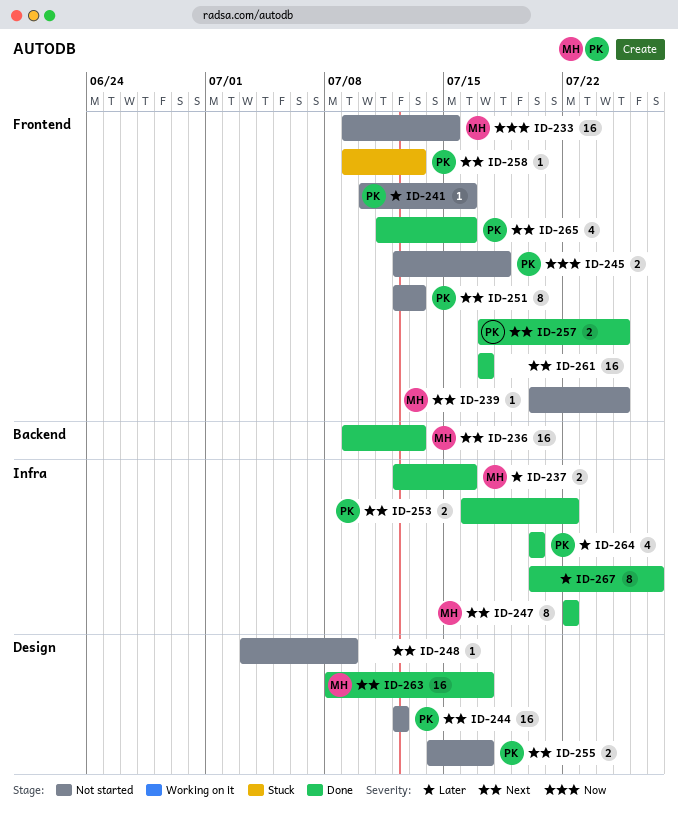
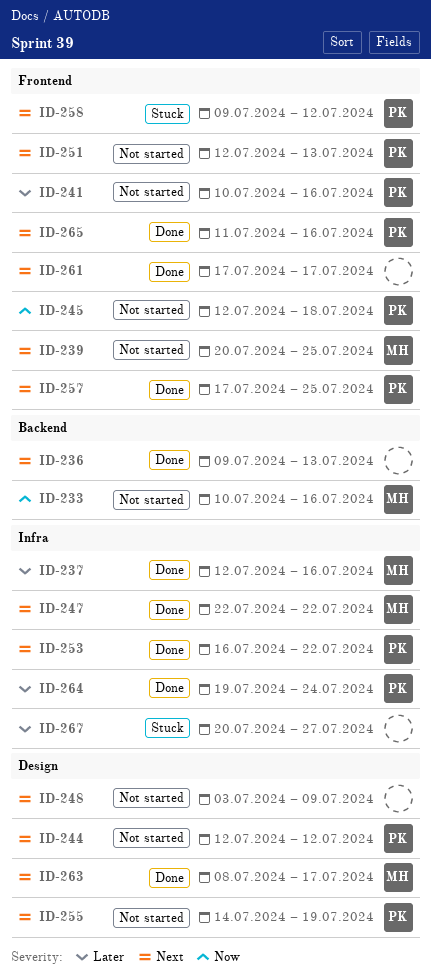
ID-233, label: Frontend -> Backend
ID-233, start: Jul 9 -> Jul 10
ID-233, due: Jul 15 -> Jul 16
ID-236, owner: MH -> none
ID-255, due: Jul 17 -> Jul 19
ID-258, due: Jul 13 -> Jul 12
ID-264, start: Jul 20 -> Jul 19
ID-264, due: Jul 20 -> Jul 24
ID-267, status: Done -> Stuck

